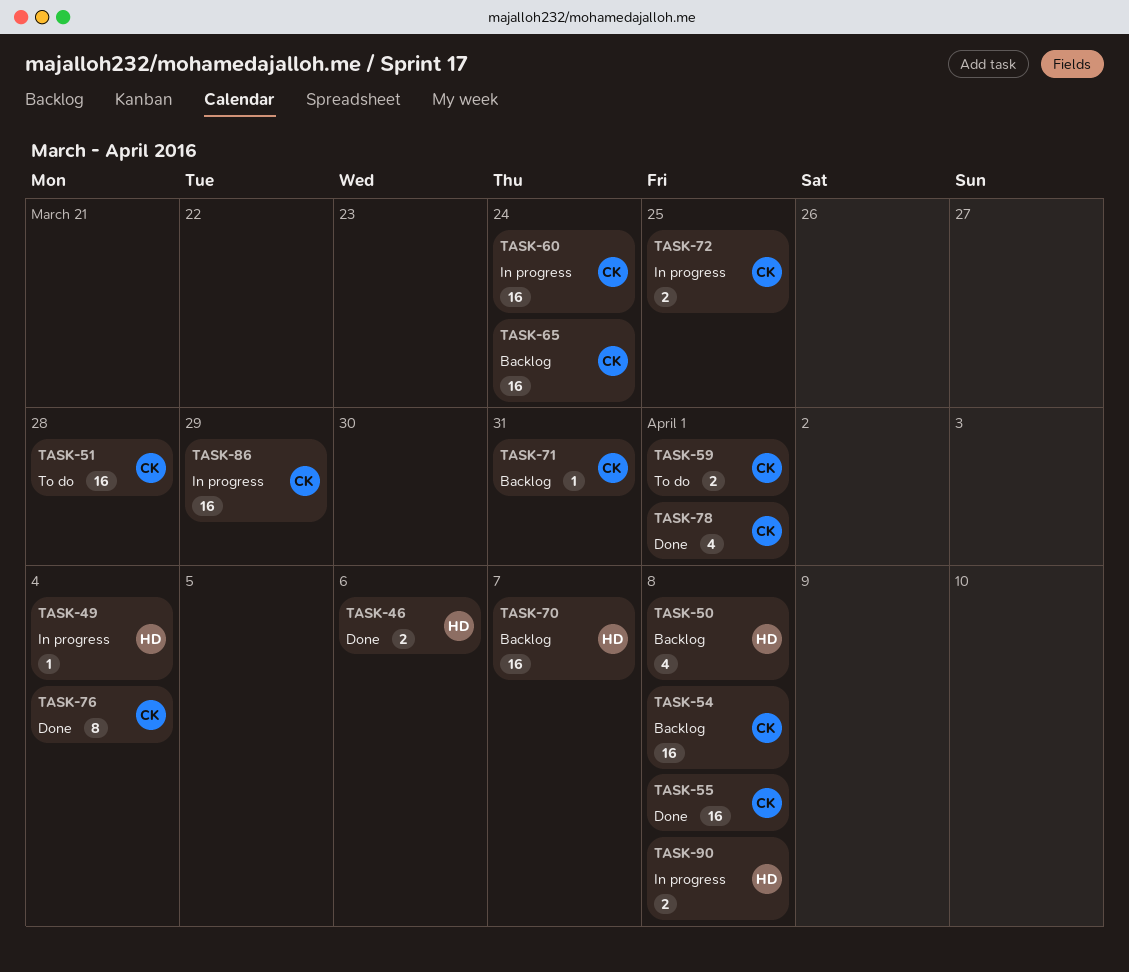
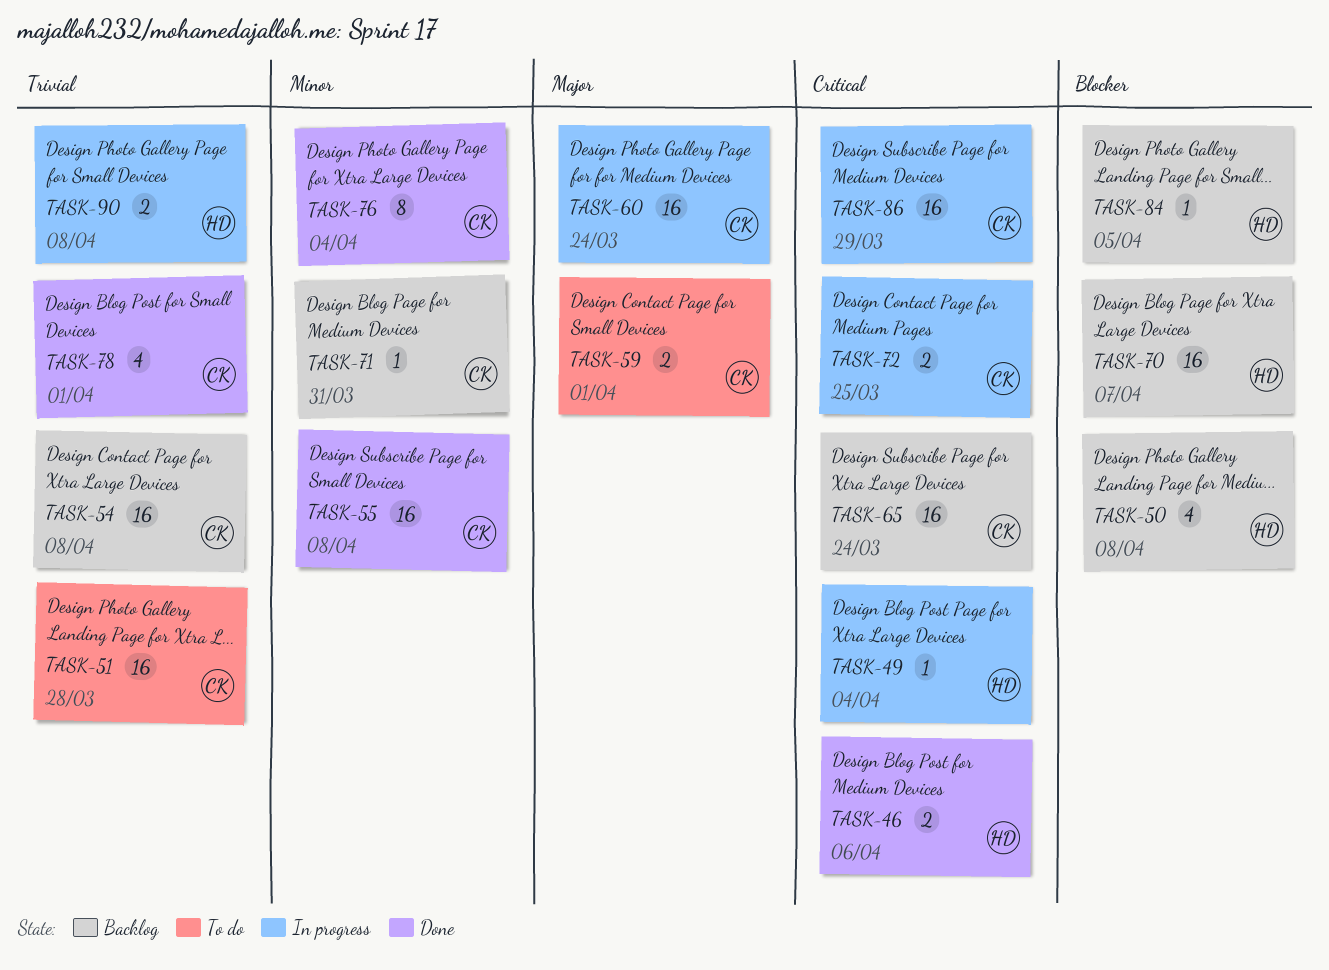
TASK-84: none -> present

